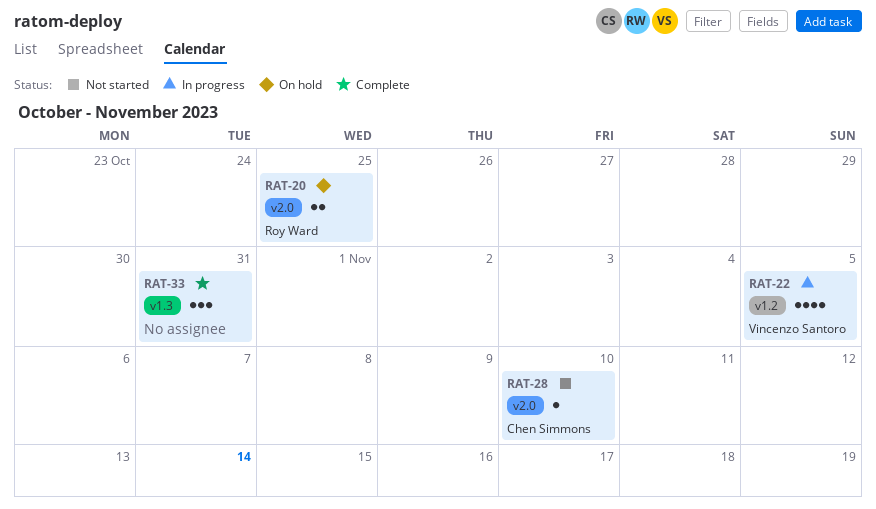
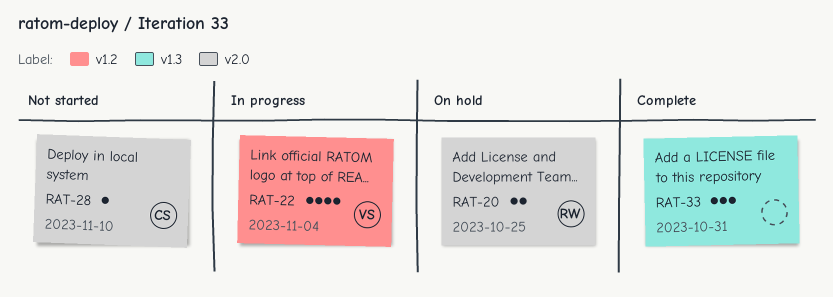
RAT-22, due: Nov 5 -> Nov 4

